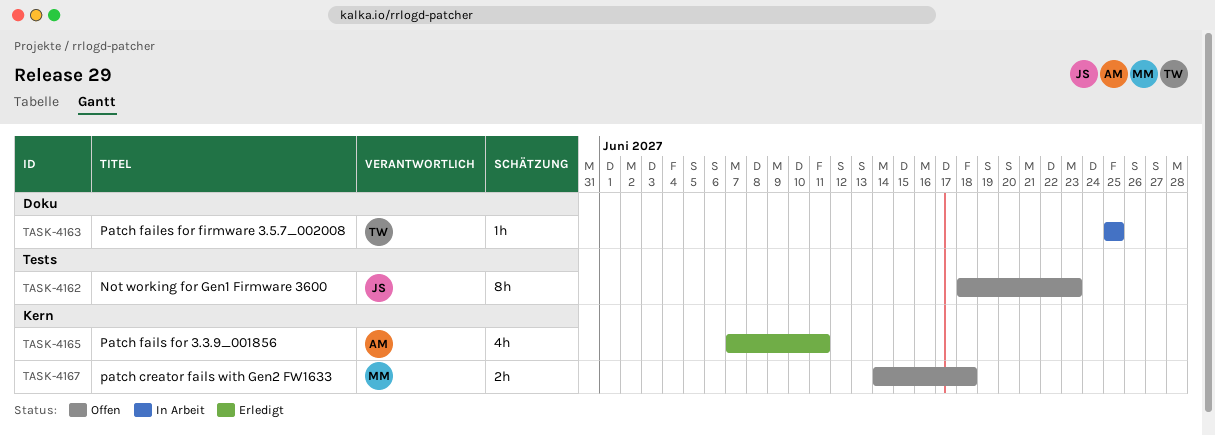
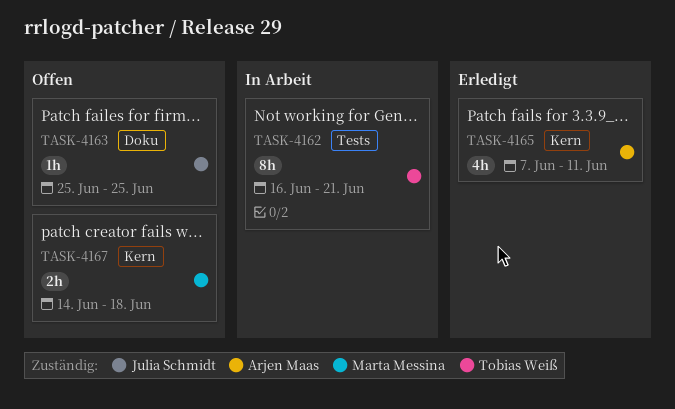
TASK-4162, status: Offen -> In Arbeit
TASK-4162, owner: Julia Schmidt -> Tobias Weiß
TASK-4162, start: Jun 18 -> Jun 16
TASK-4162, due: Jun 23 -> Jun 21
TASK-4163, status: In Arbeit -> Offen
TASK-4163, owner: Tobias Weiß -> Julia Schmidt

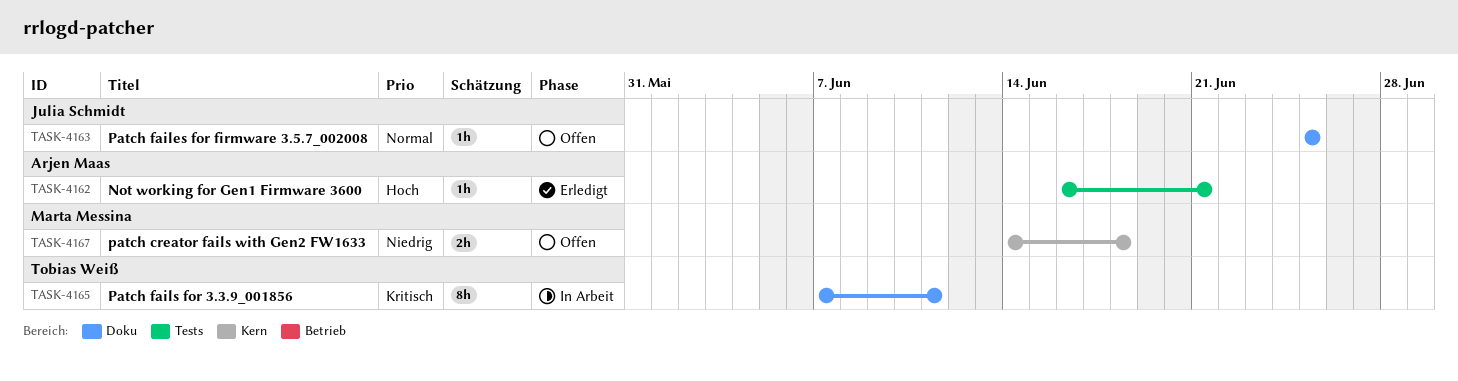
TASK-4162, status: In Arbeit -> Erledigt
TASK-4162, owner: Tobias Weiß -> Arjen Maas
TASK-4162, estimate: 8h -> 1h
TASK-4165, status: Erledigt -> In Arbeit
TASK-4165, owner: Arjen Maas -> Tobias Weiß
TASK-4165, label: Kern -> Doku
TASK-4165, estimate: 4h -> 8h

